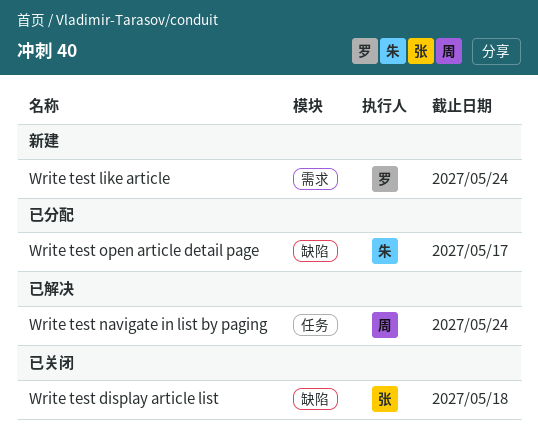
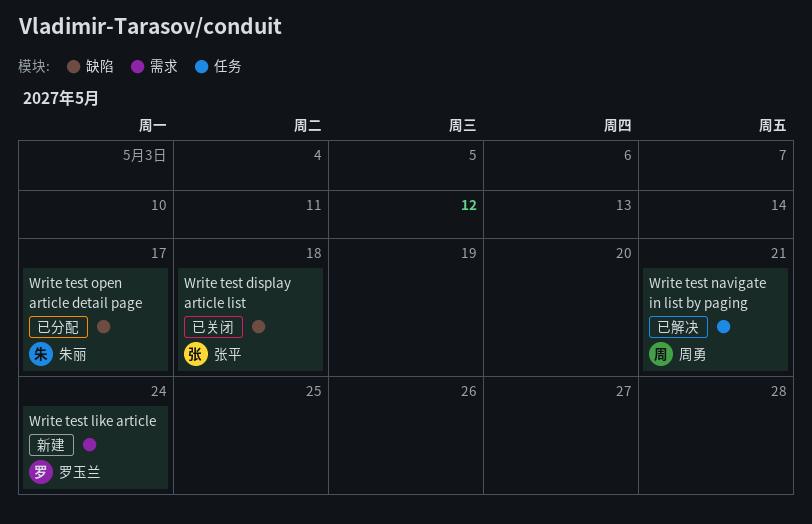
Write test navigate in list by paging, due: May 24 -> May 21

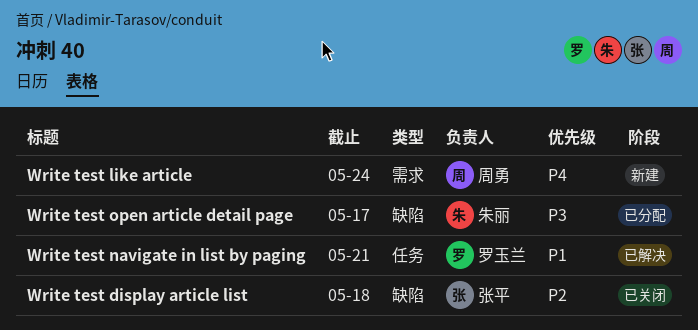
Write test like article, owner: 罗玉兰 -> 周勇
Write test navigate in list by paging, owner: 周勇 -> 罗玉兰

